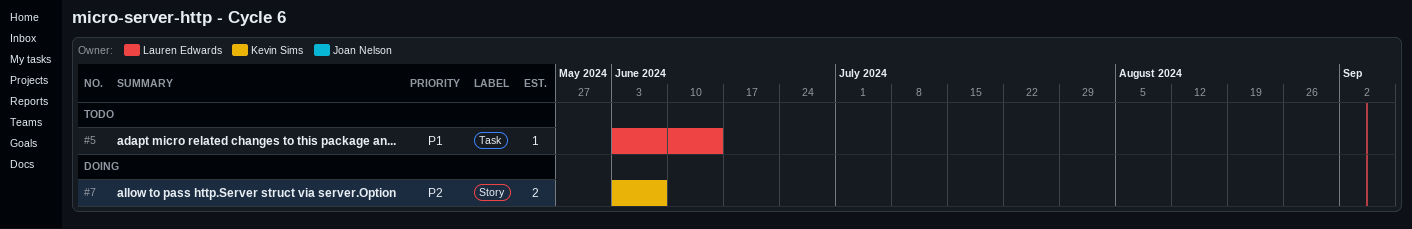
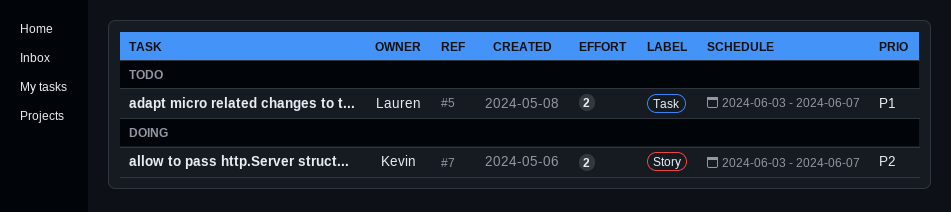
#5, estimate: 1 -> 2
#5, due: Jun 14 -> Jun 7

